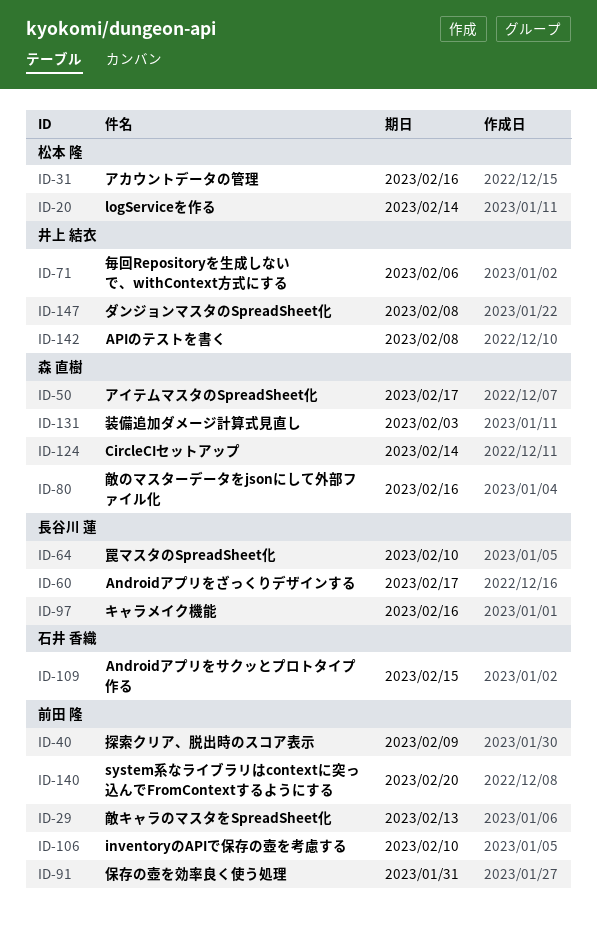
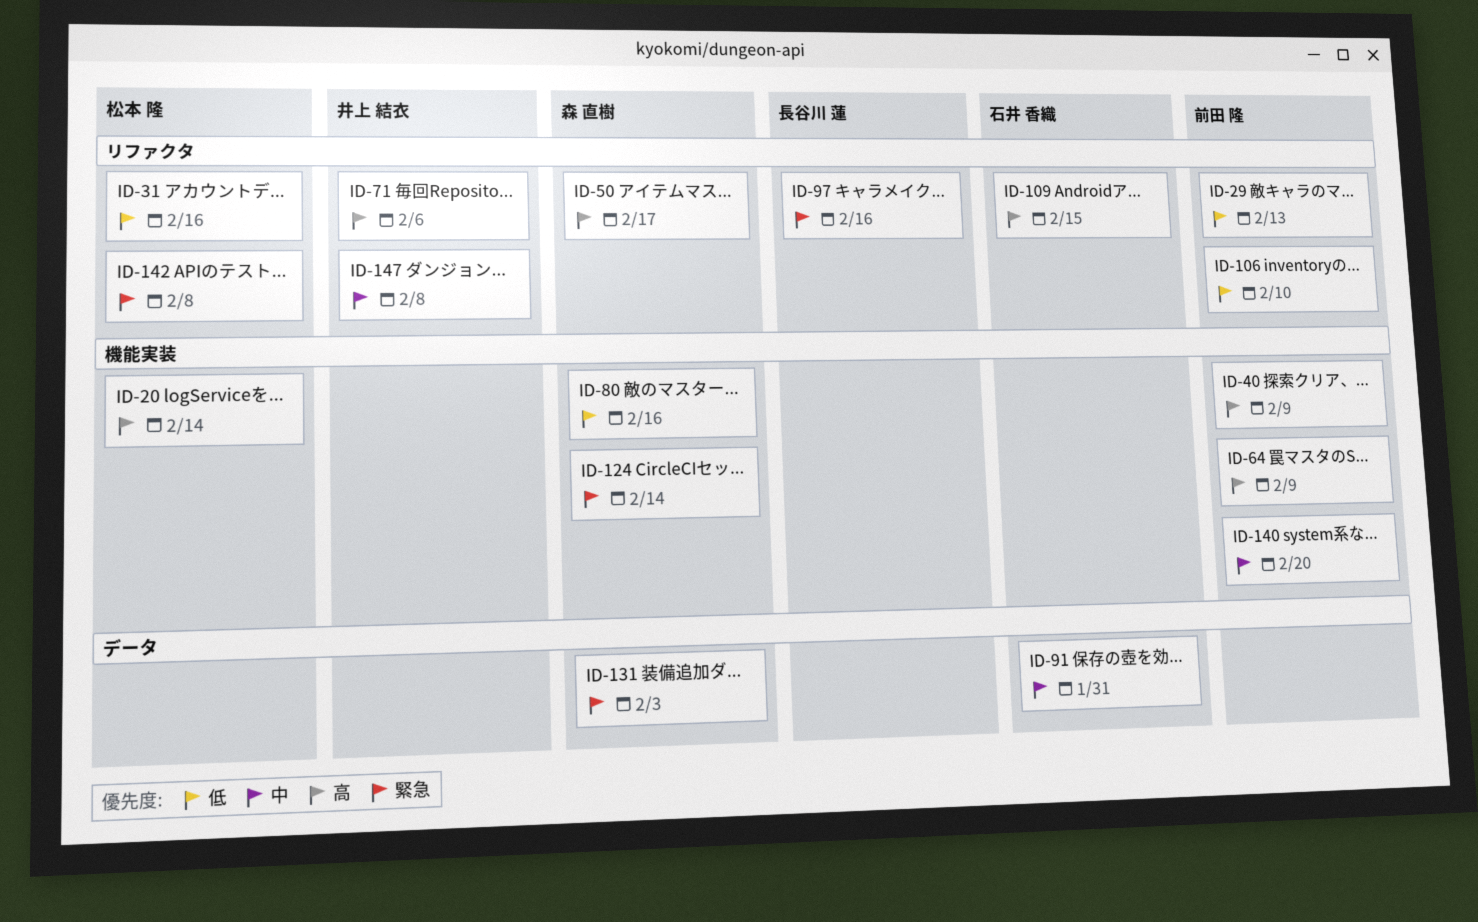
ID-60: present -> none
ID-64, owner: 長谷川 蓮 -> 前田 隆
ID-64, due: Feb 10 -> Feb 9
ID-91, owner: 前田 隆 -> 石井 香織
ID-142, owner: 井上 結衣 -> 松本 隆

